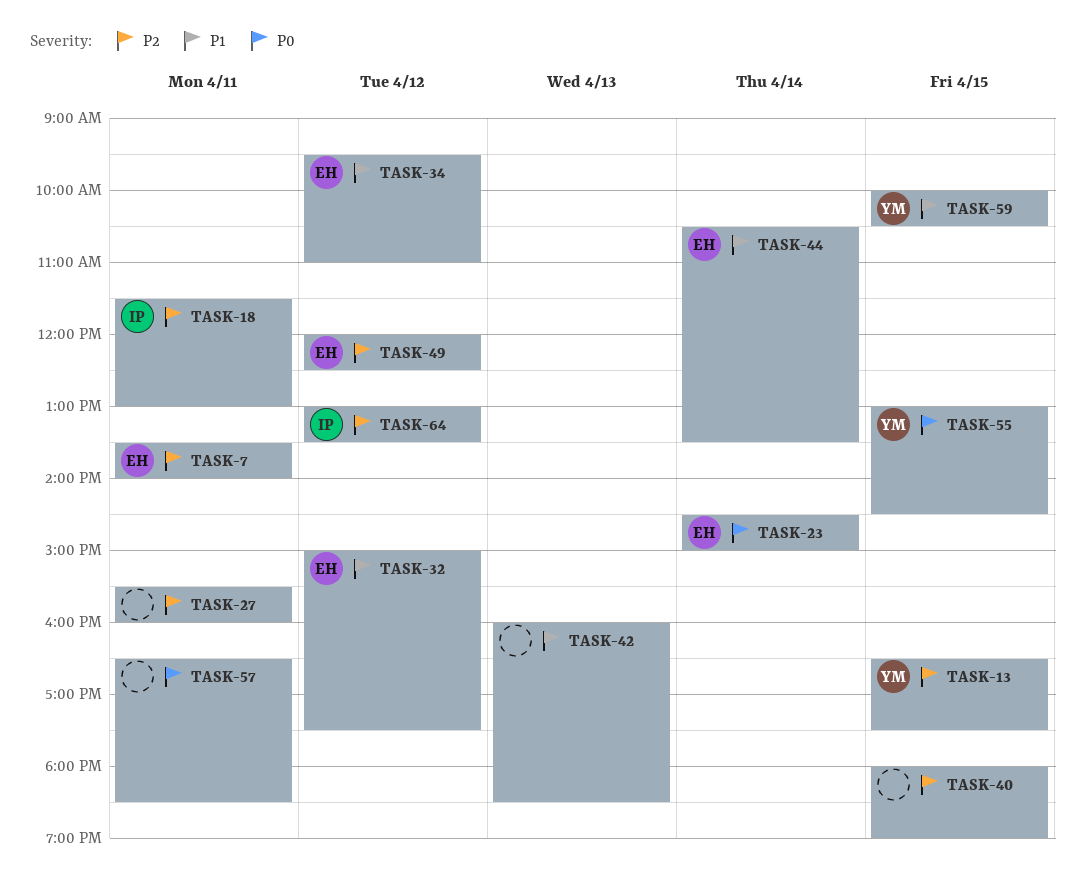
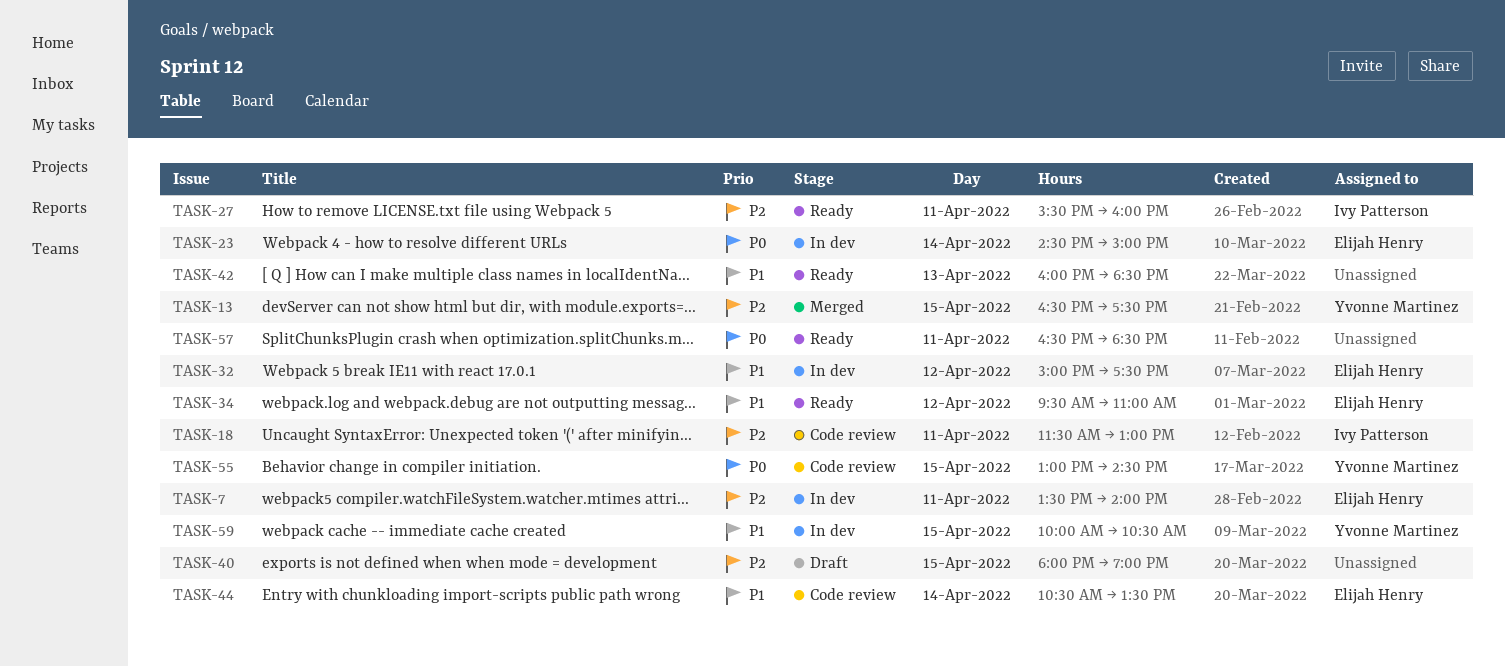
TASK-27, owner: none -> Ivy Patterson
TASK-49: present -> none
TASK-64: present -> none

